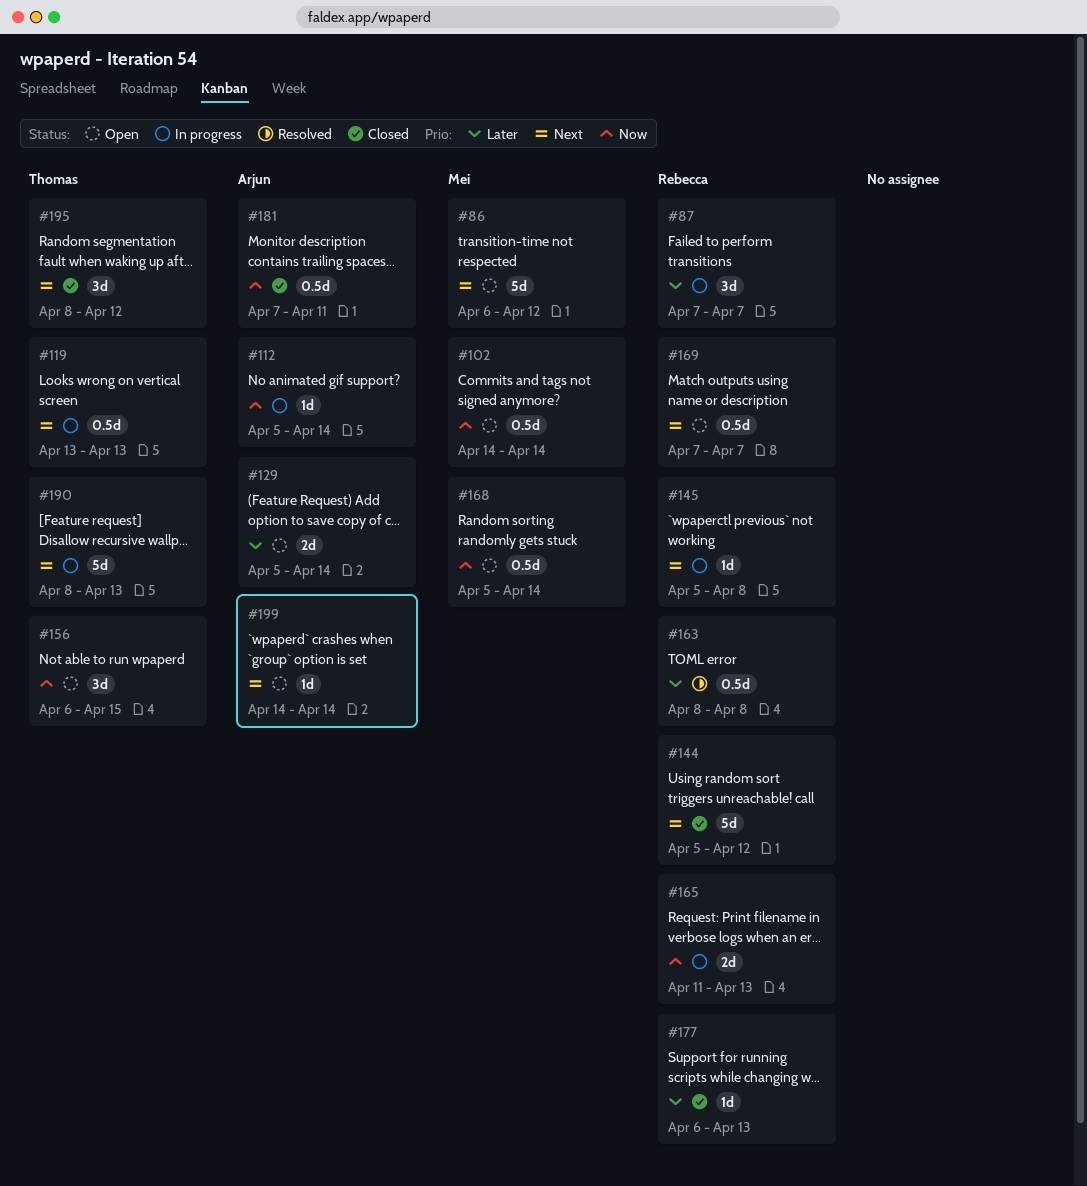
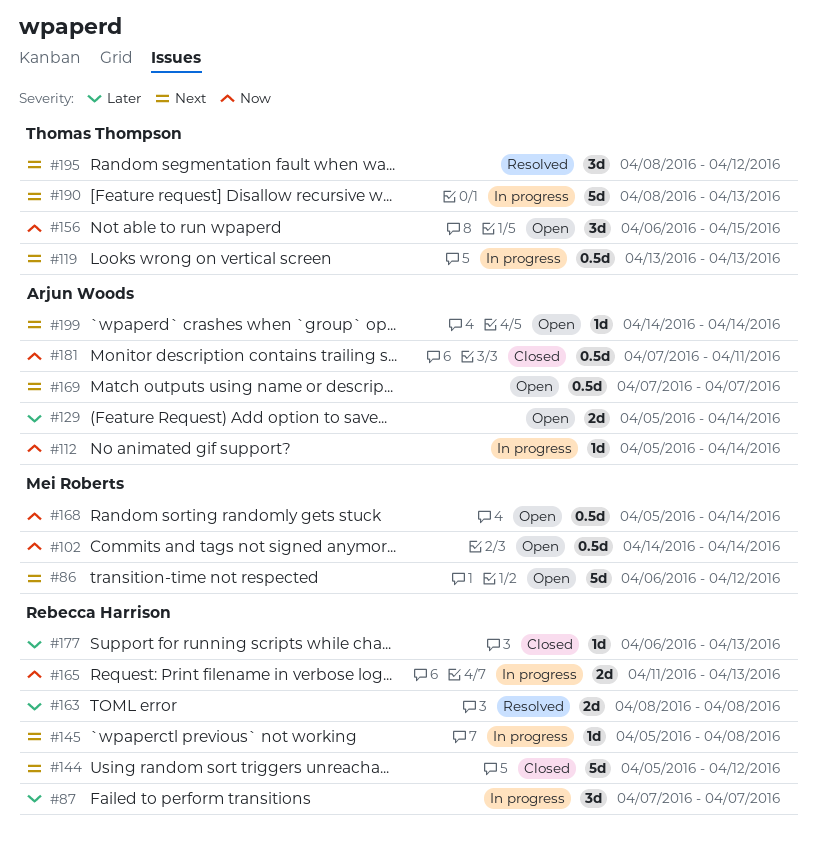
#163, estimate: 0.5d -> 2d
#169, owner: Rebecca Harrison -> Arjun Woods
#195, status: Closed -> Resolved

